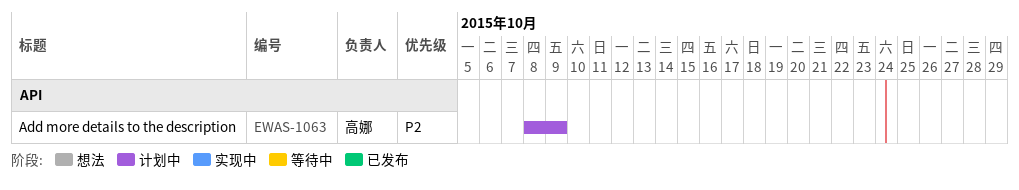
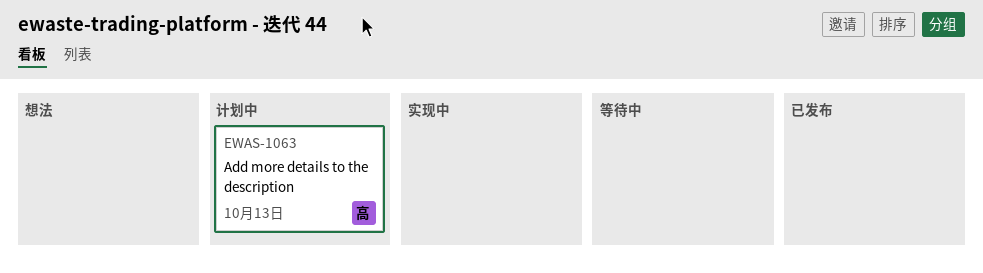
EWAS-1063, due: Oct 9 -> Oct 13

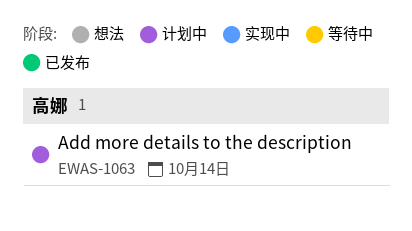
EWAS-1063, due: Oct 13 -> Oct 14

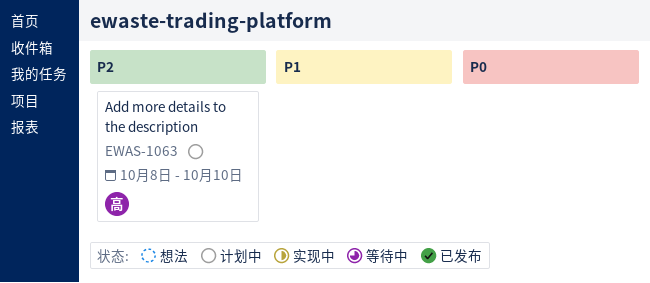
EWAS-1063, due: Oct 14 -> Oct 10

